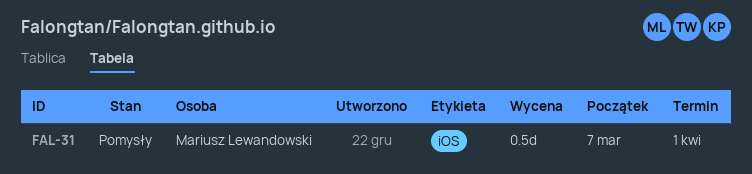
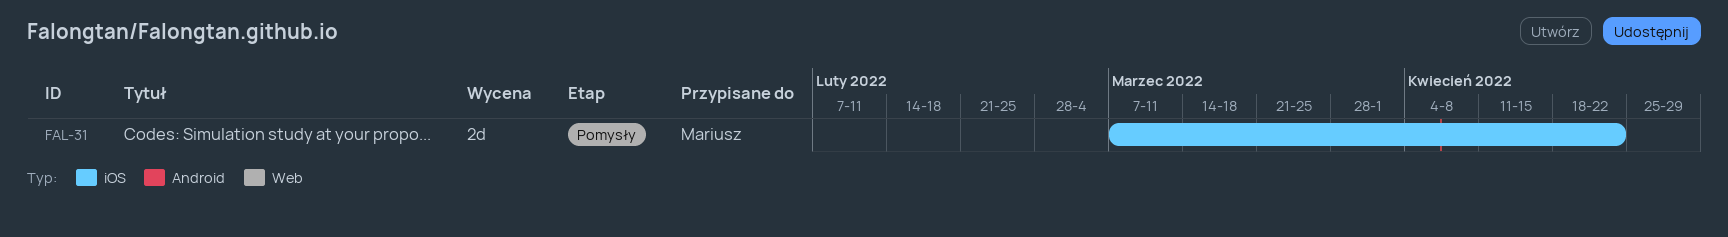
FAL-31, estimate: 0.5d -> 2d
FAL-31, due: Apr 1 -> Apr 22

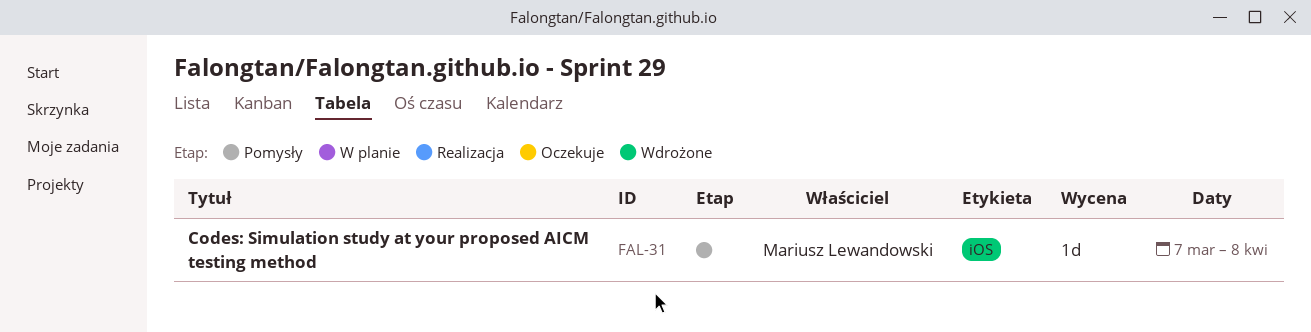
FAL-31, estimate: 2d -> 1d
FAL-31, due: Apr 22 -> Apr 8

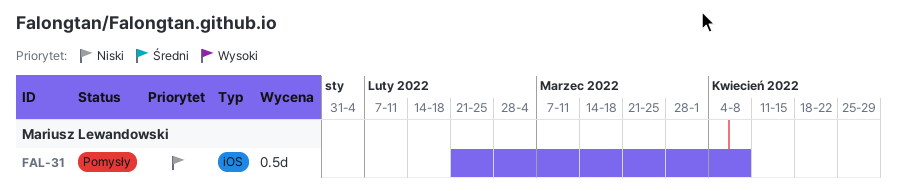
FAL-31, estimate: 1d -> 0.5d
FAL-31, start: Mar 7 -> Feb 21

